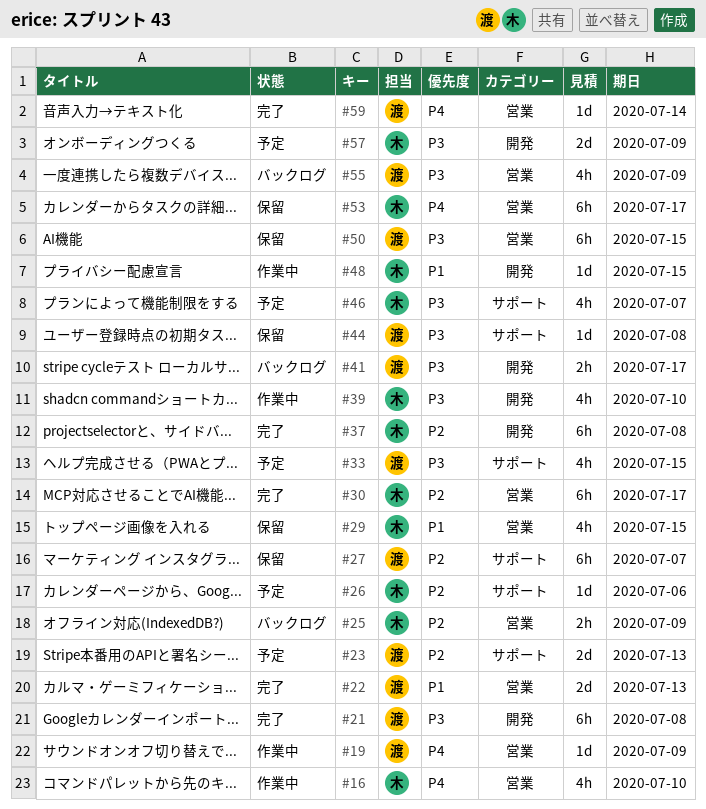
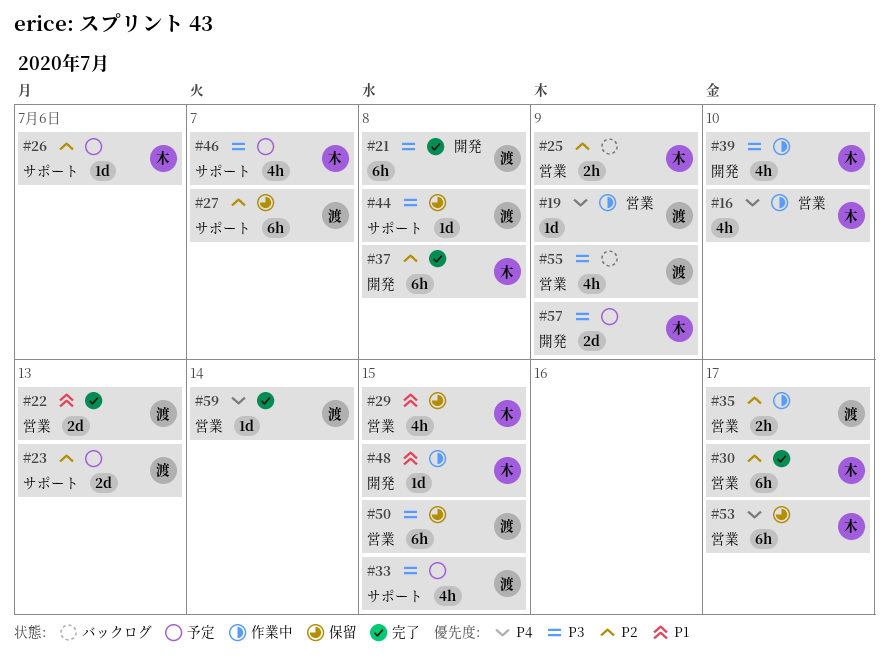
#35: none -> present
#41: present -> none

